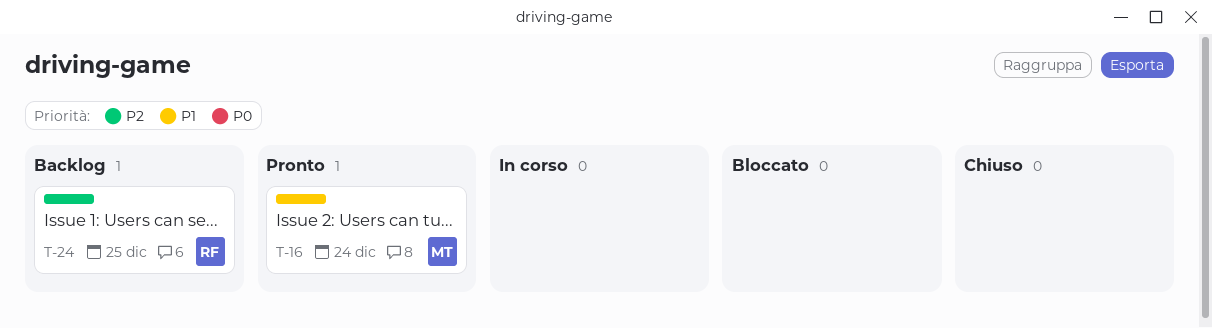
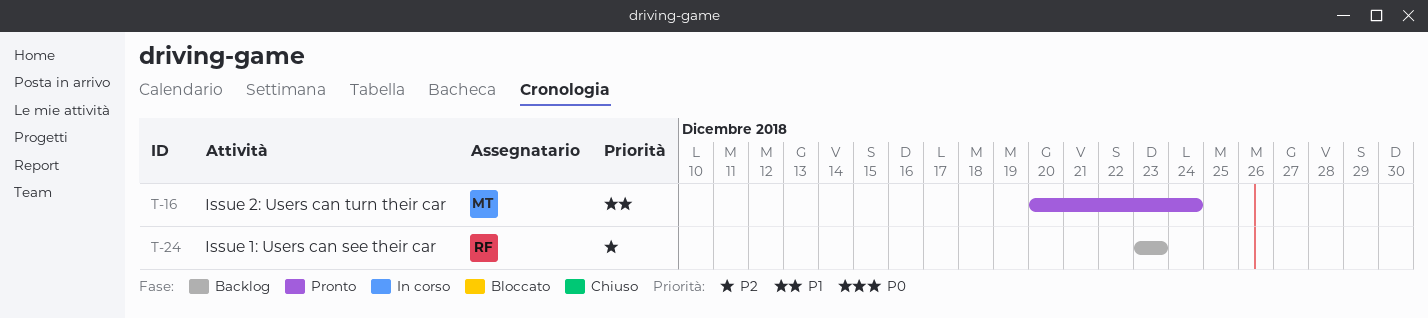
T-24, due: Dec 25 -> Dec 23

